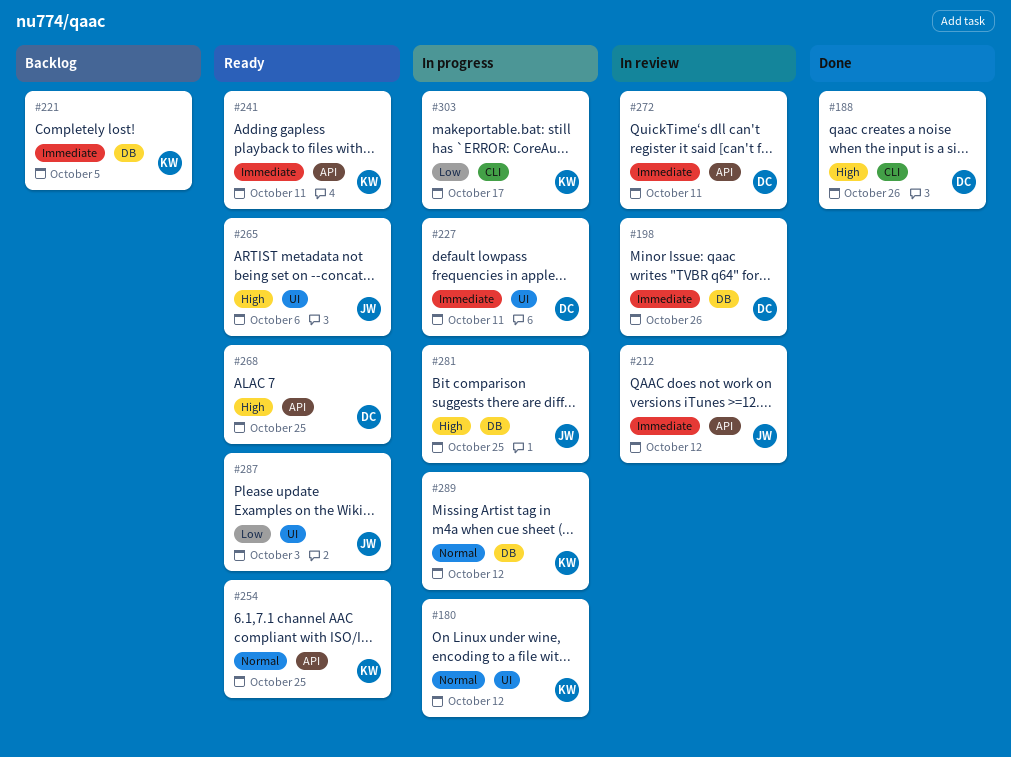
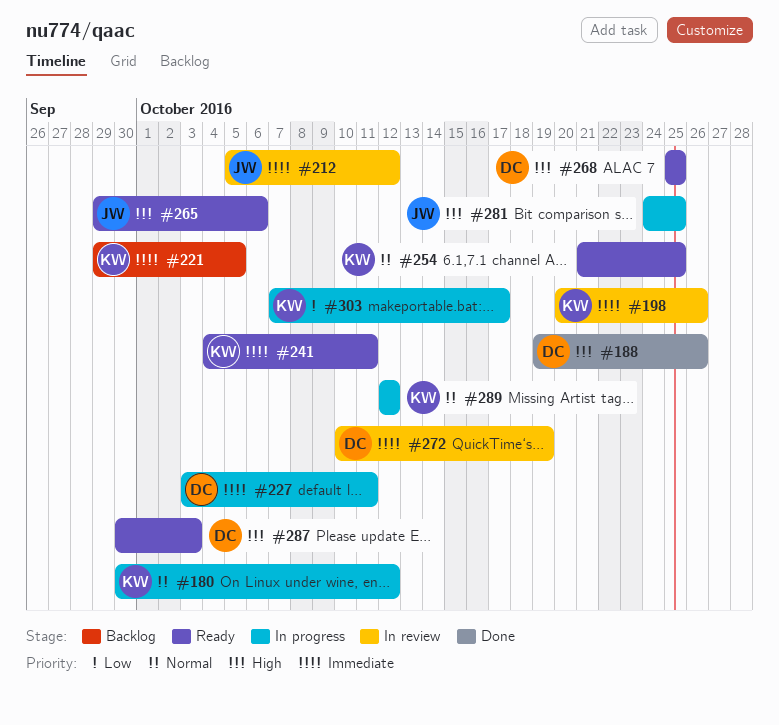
#198, owner: DC -> KW
#272, due: Oct 11 -> Oct 19
#287, owner: JW -> DC
#287, priority: Low -> High

